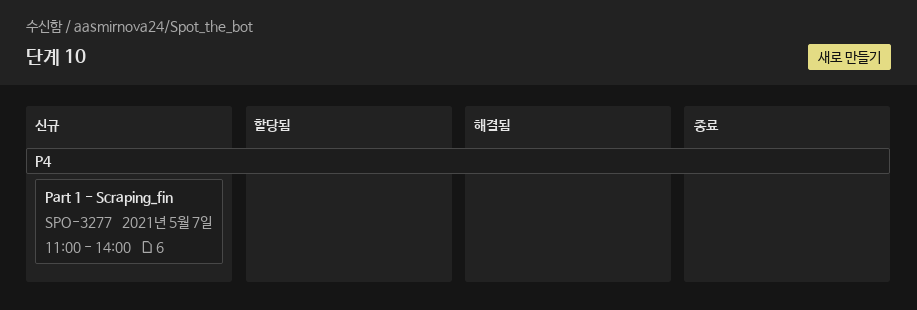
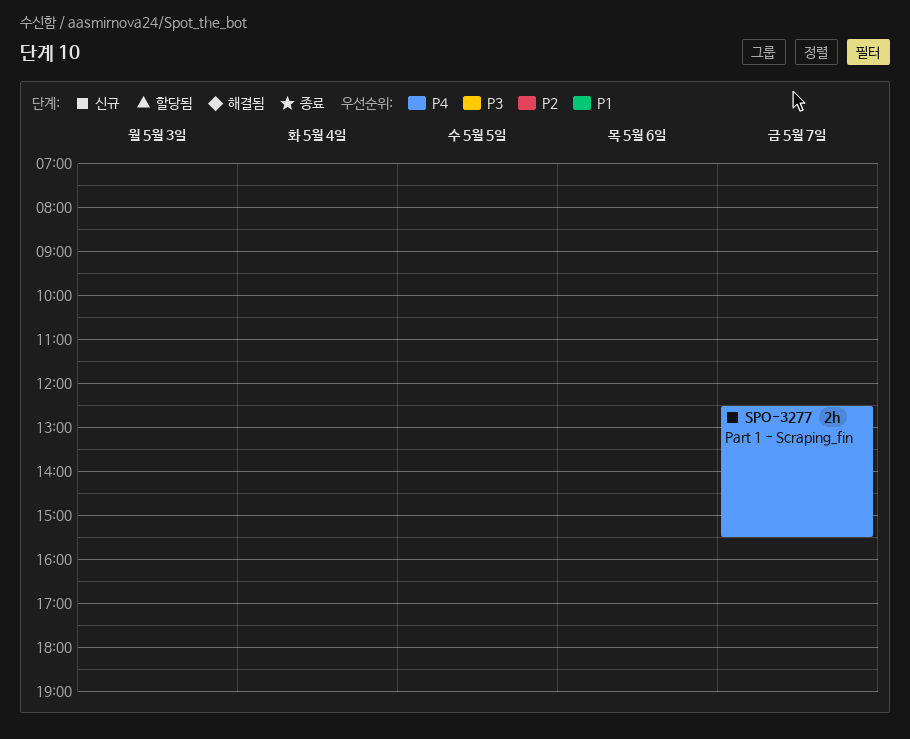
SPO-3277, begins: 11:00 -> 12:30
SPO-3277, ends: 14:00 -> 15:30

